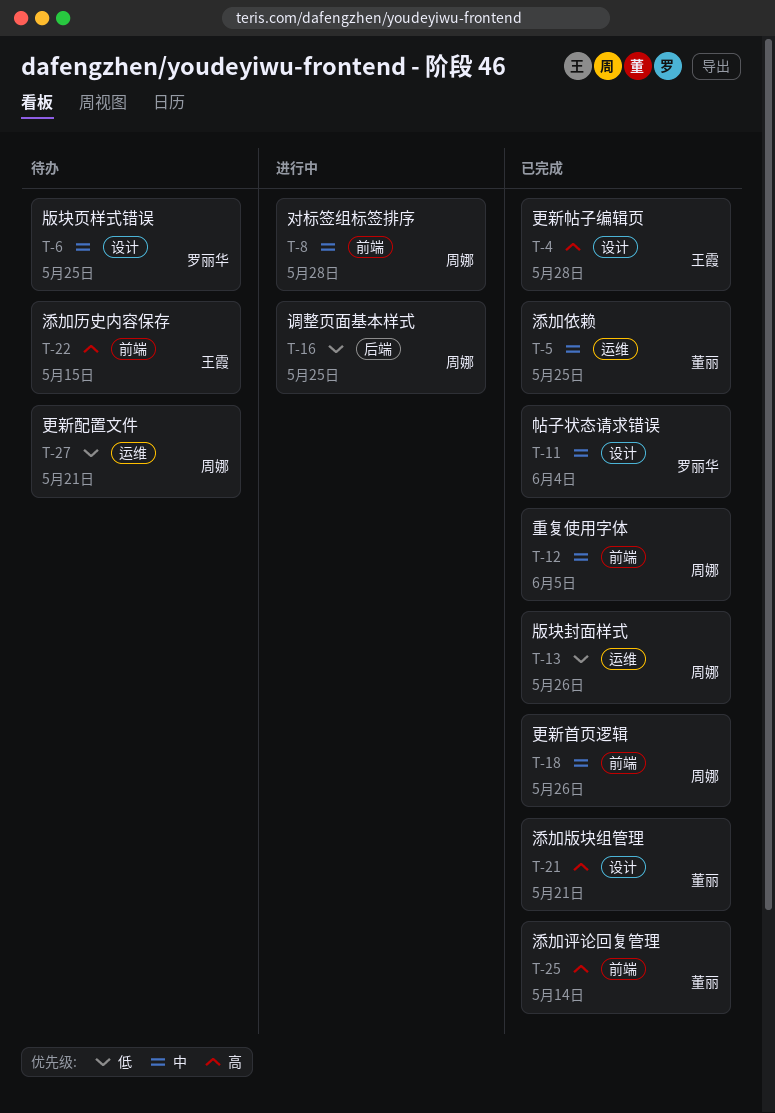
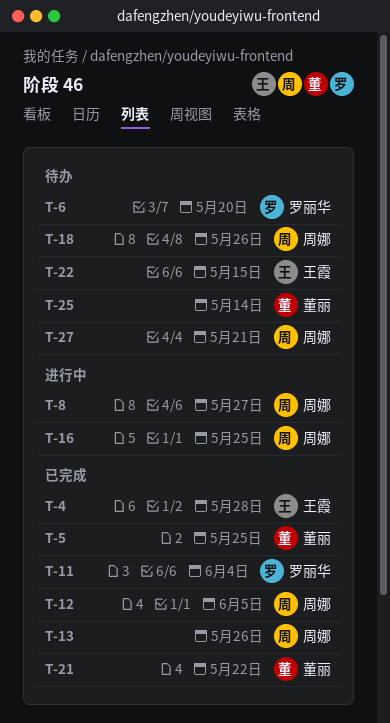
T-6, due: May 25 -> May 20
T-8, due: May 28 -> May 27
T-18, status: 已完成 -> 待办
T-21, due: May 21 -> May 22
T-25, status: 已完成 -> 待办

